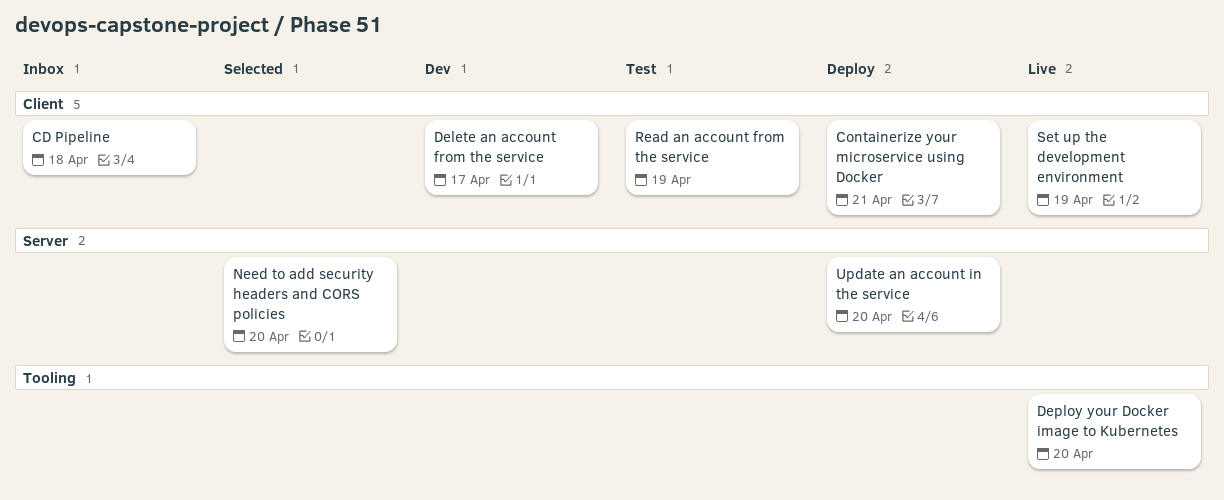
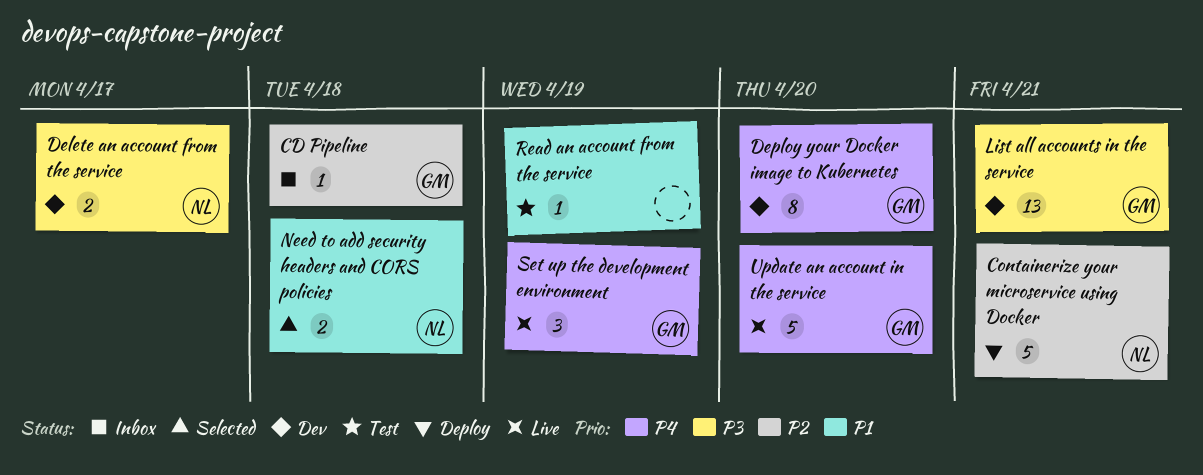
Deploy your Docker image to Kubernetes, status: Live -> Dev
List all accounts in the service: none -> present
Need to add security headers and CORS policies, due: Apr 20 -> Apr 18
Update an account in the service, status: Deploy -> Live

